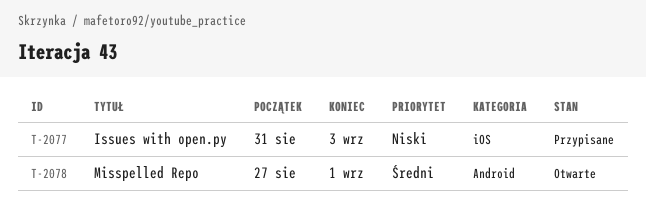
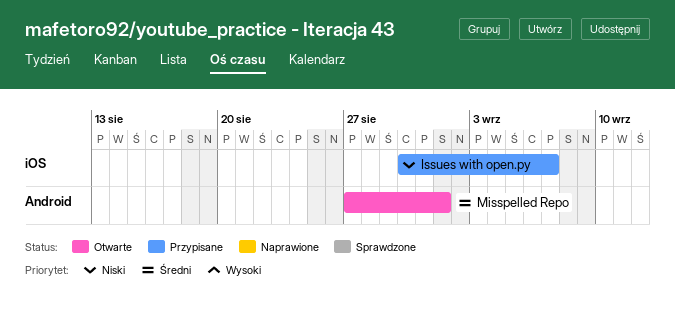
Issues with open.py, start: Aug 31 -> Aug 30
Issues with open.py, due: Sep 3 -> Sep 7

